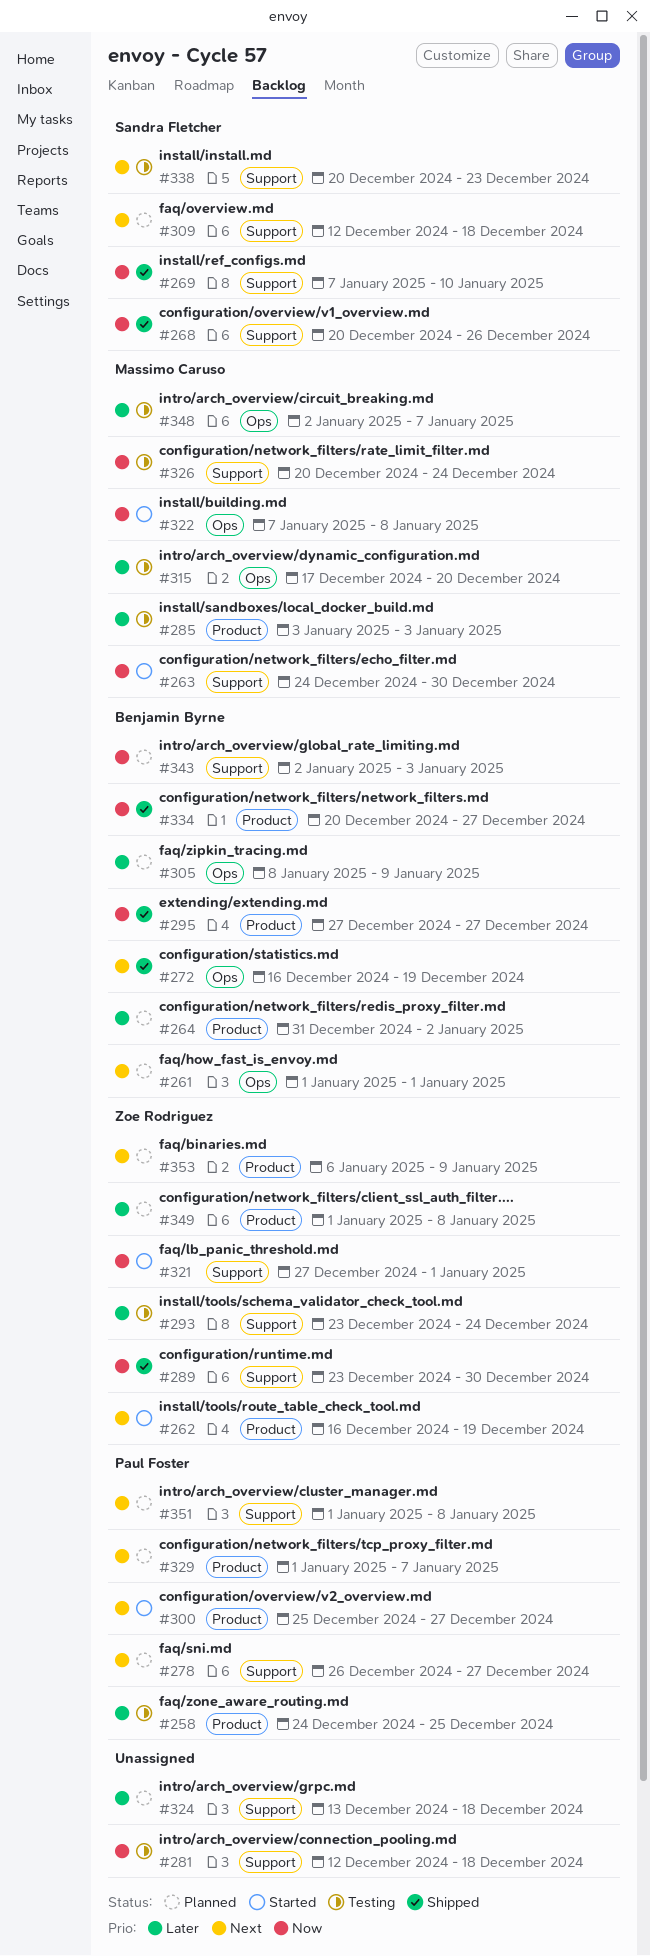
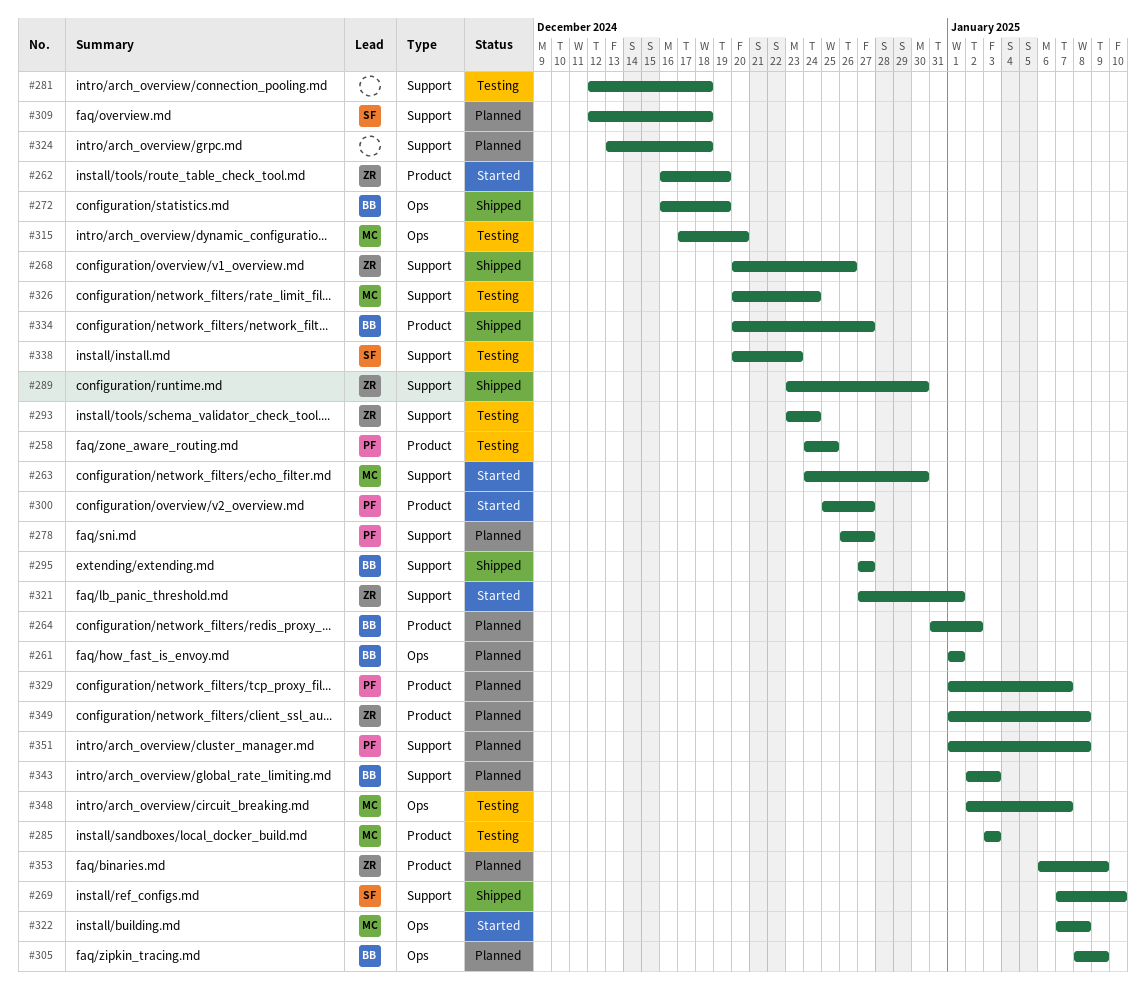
#268, owner: Sandra Fletcher -> Zoe Rodriguez
#295, label: Product -> Support

